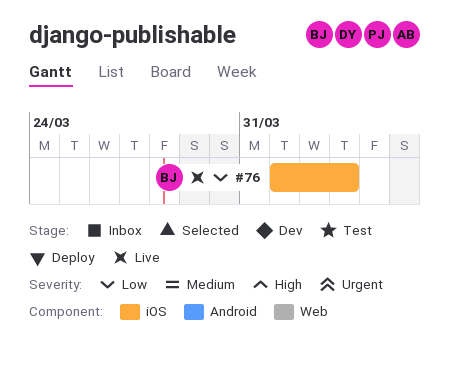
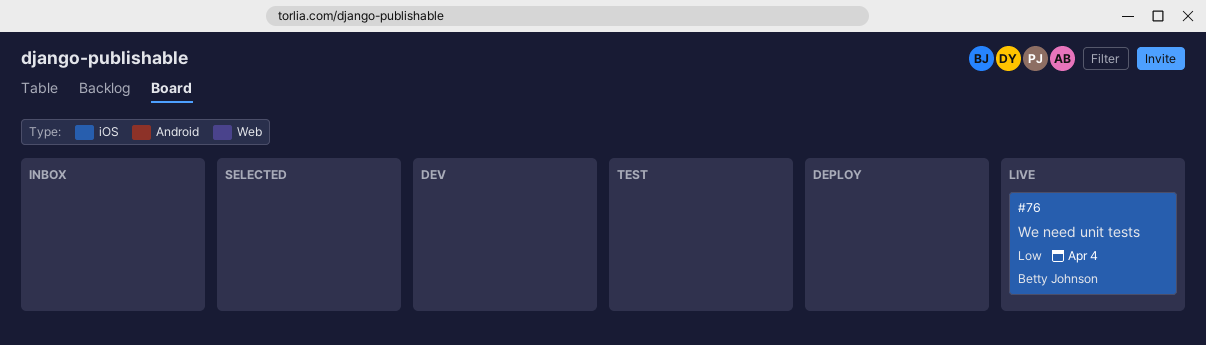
#76, due: Apr 3 -> Apr 4

